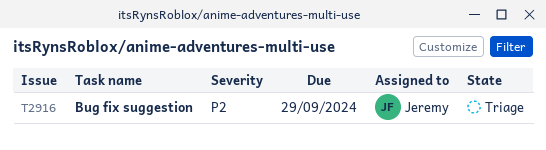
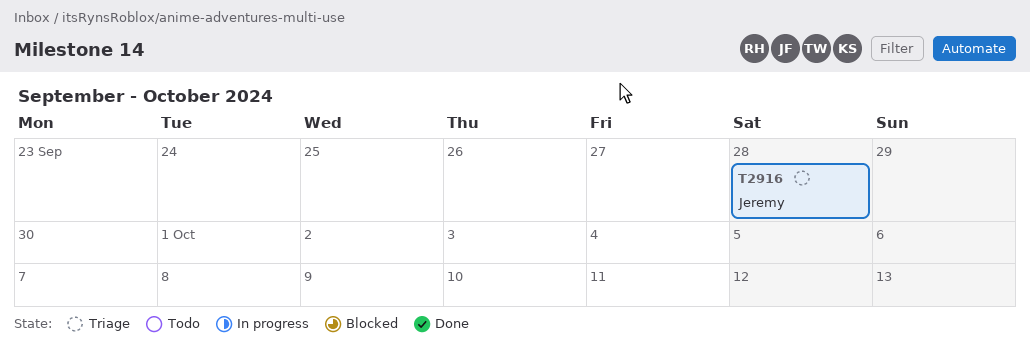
T2916, due: Sep 29 -> Sep 28

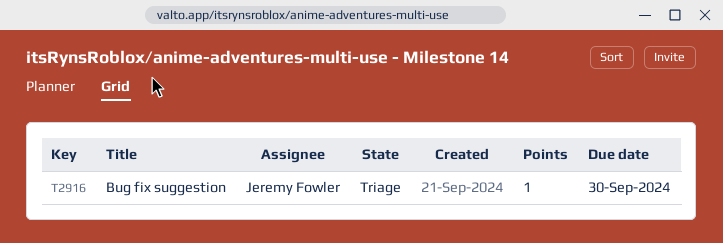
T2916, due: Sep 28 -> Sep 30

